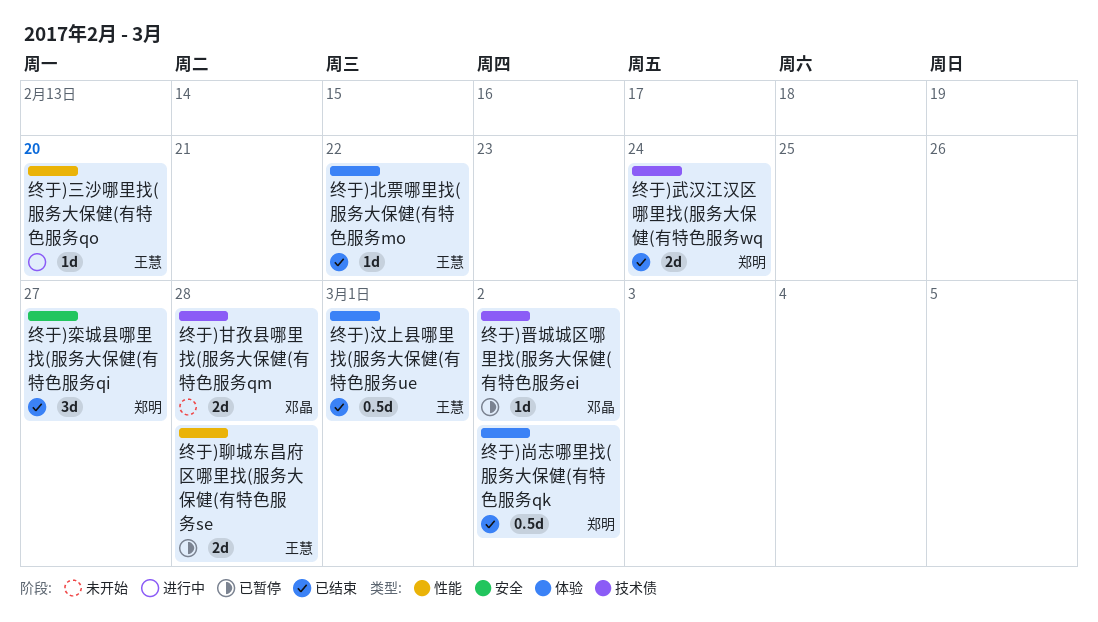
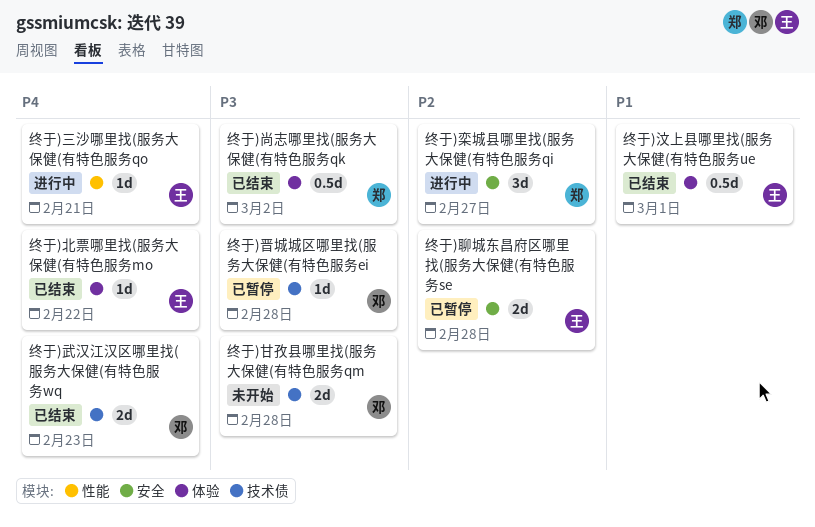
终于)三沙哪里找(服务大保健(有特色服务qo, due: Feb 20 -> Feb 21
终于)晋城城区哪里找(服务大保健(有特色服务ei, due: Mar 2 -> Feb 28
终于)栾城县哪里找(服务大保健(有特色服务qi, status: 已结束 -> 进行中
终于)武汉江汉区哪里找(服务大保健(有特色服务wq, owner: 郑明 -> 邓晶
终于)武汉江汉区哪里找(服务大保健(有特色服务wq, due: Feb 24 -> Feb 23
终于)聊城东昌府区哪里找(服务大保健(有特色服务se, label: 性能 -> 安全

